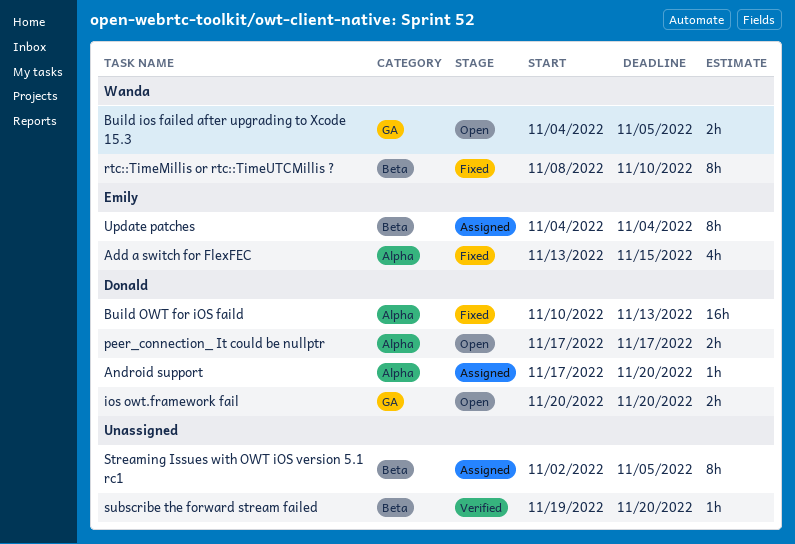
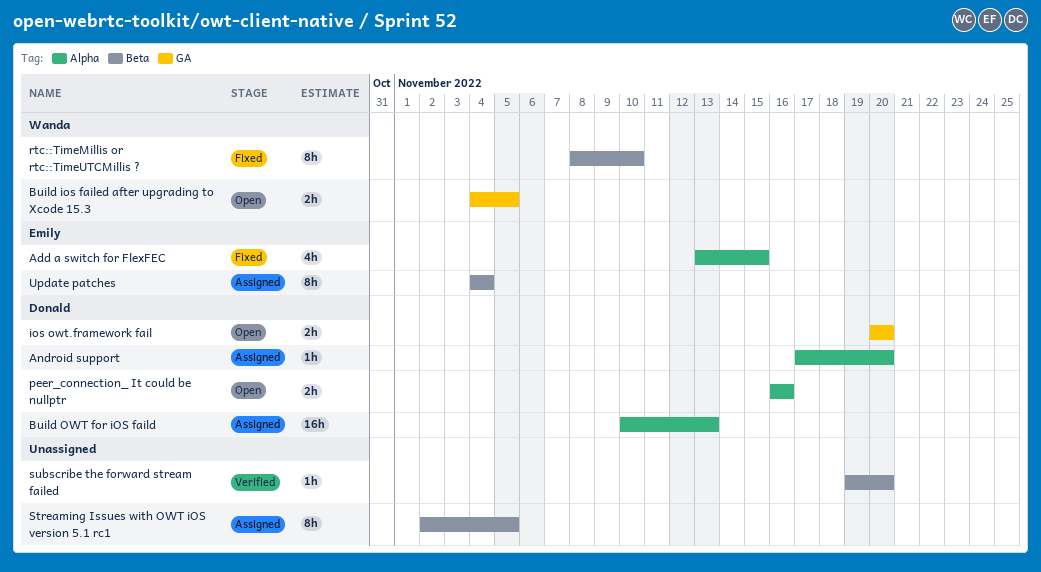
Build OWT for iOS faild, status: Fixed -> Assigned
peer_connection_ It could be nullptr, start: Nov 17 -> Nov 16
peer_connection_ It could be nullptr, due: Nov 17 -> Nov 16

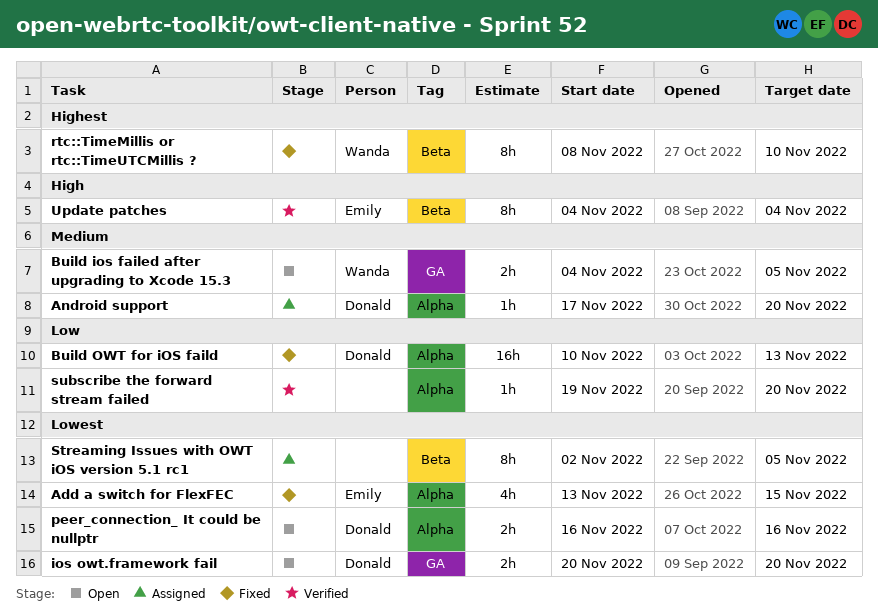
Build OWT for iOS faild, status: Assigned -> Fixed
subscribe the forward stream failed, label: Beta -> Alpha
Update patches, status: Assigned -> Verified

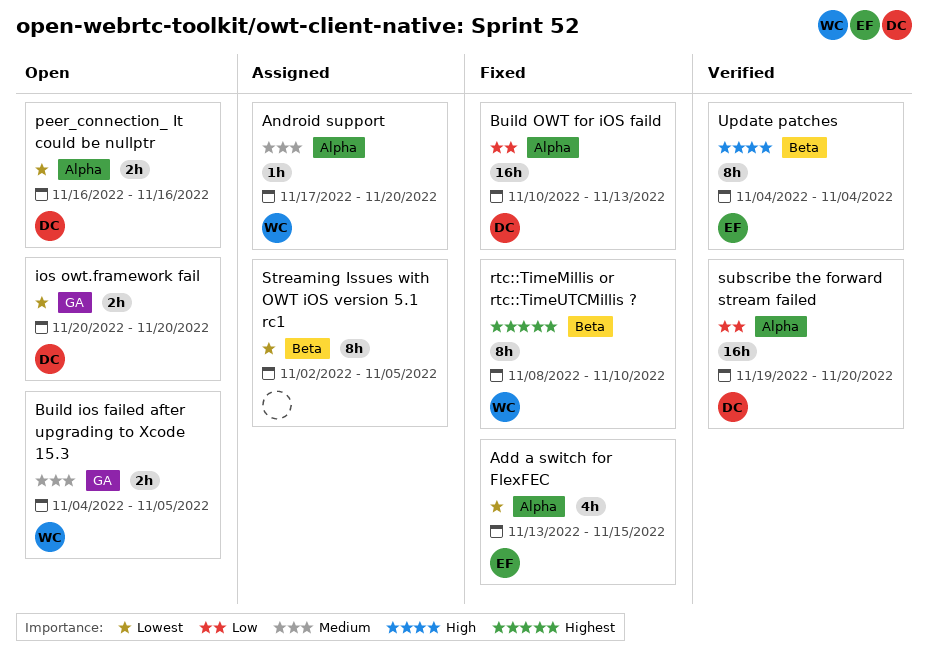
Android support, owner: Donald -> Wanda
subscribe the forward stream failed, owner: none -> Donald
subscribe the forward stream failed, estimate: 1h -> 16h

